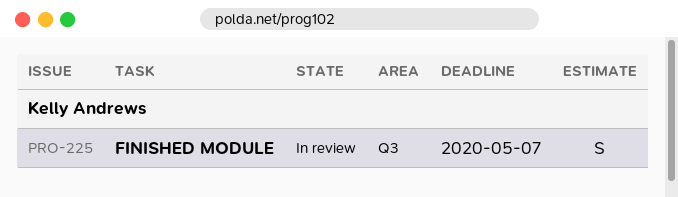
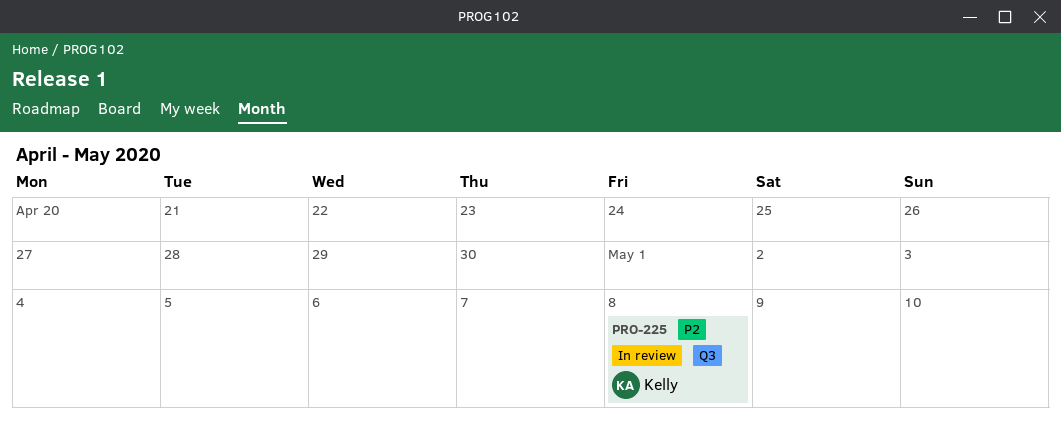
PRO-225, due: May 7 -> May 8

